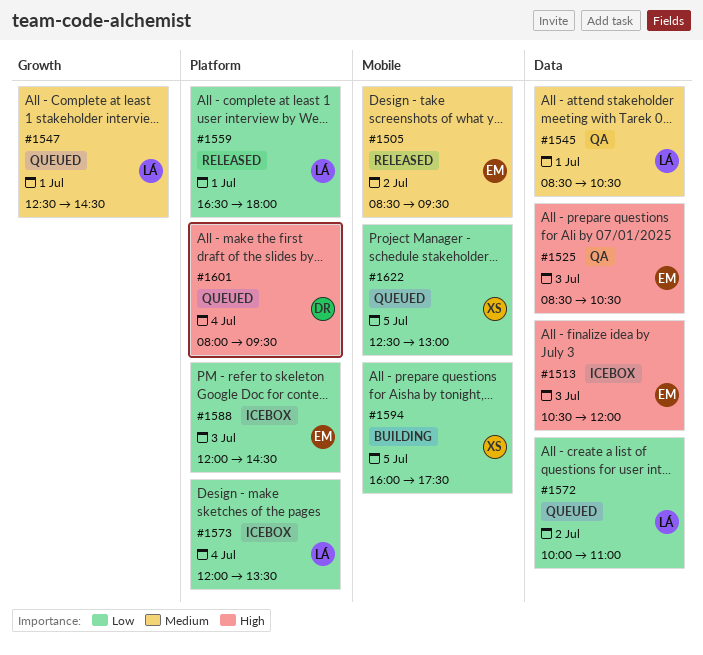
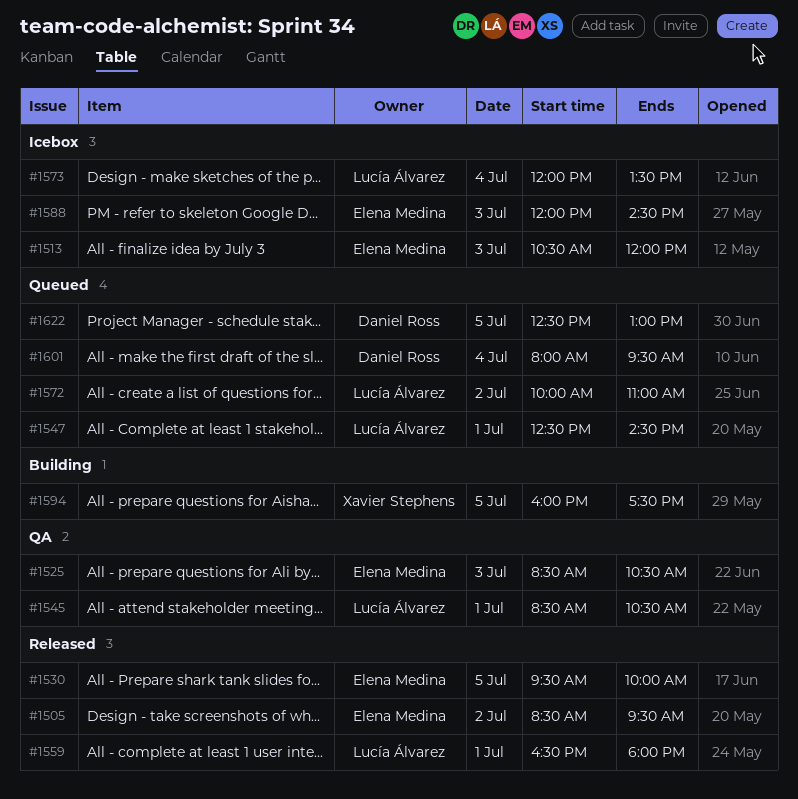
#1530: none -> present
#1622, owner: Xavier Stephens -> Daniel Ross

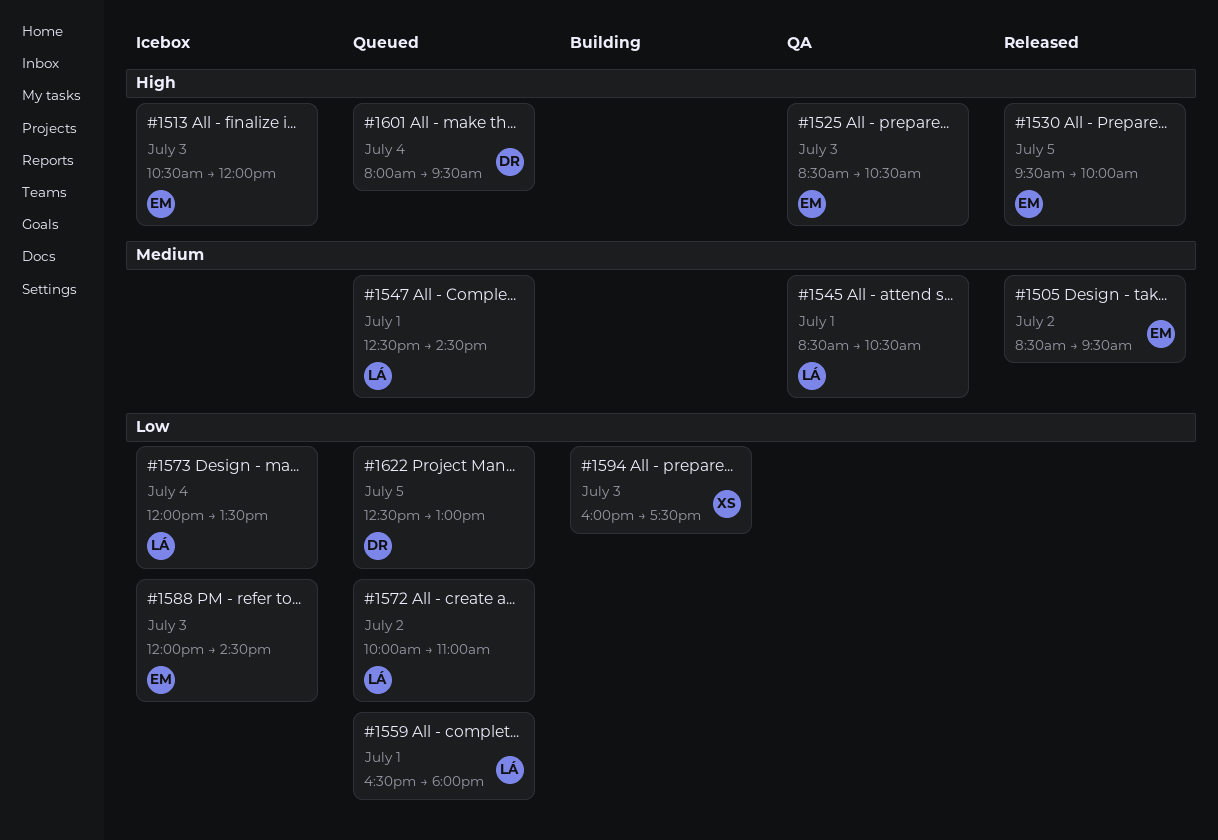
#1559, status: Released -> Queued
#1594, day: Jul 5 -> Jul 3

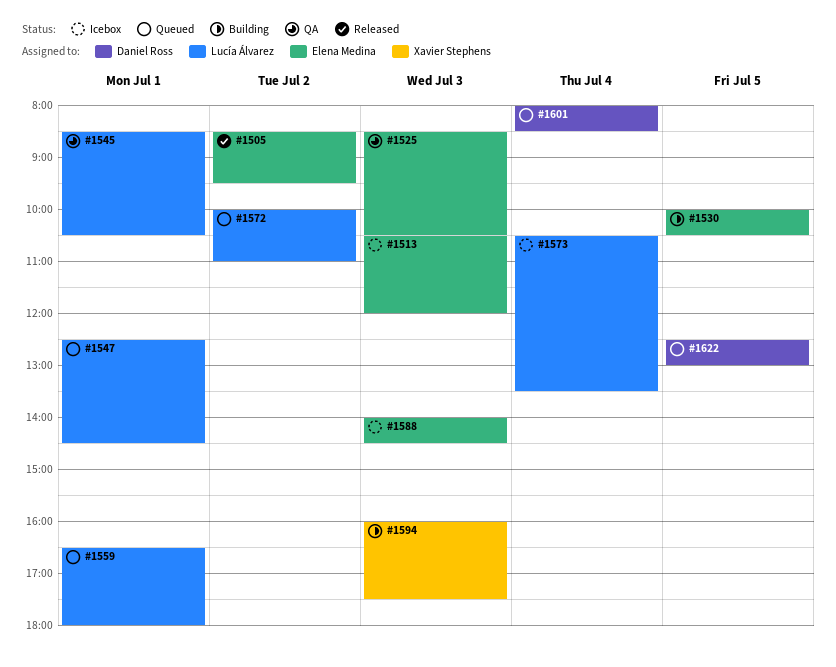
#1530, status: Released -> Building
#1530, begins: 09:30 -> 10:00
#1530, ends: 10:00 -> 10:30
#1573, begins: 12:00 -> 10:30
#1588, begins: 12:00 -> 14:00
#1601, ends: 09:30 -> 08:30

